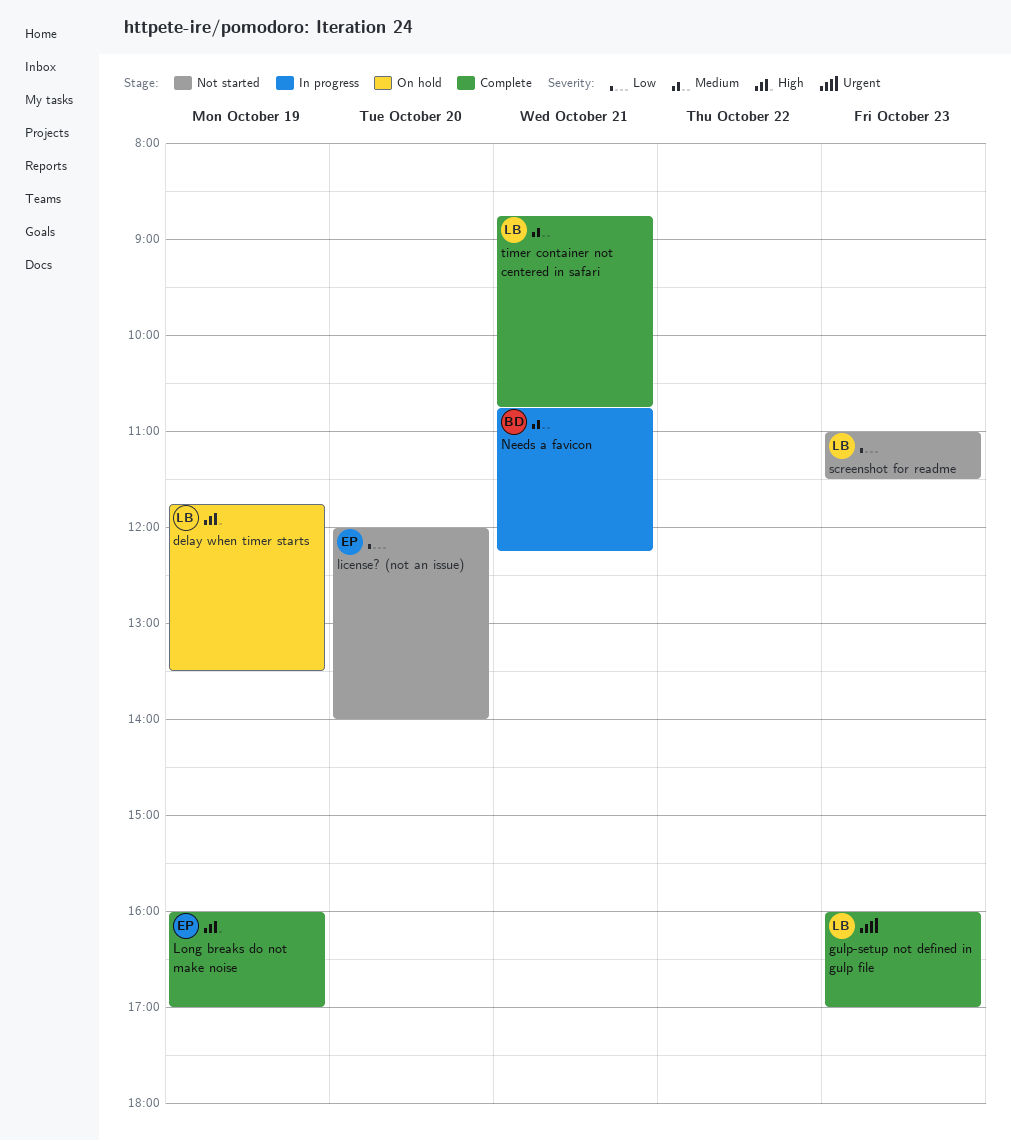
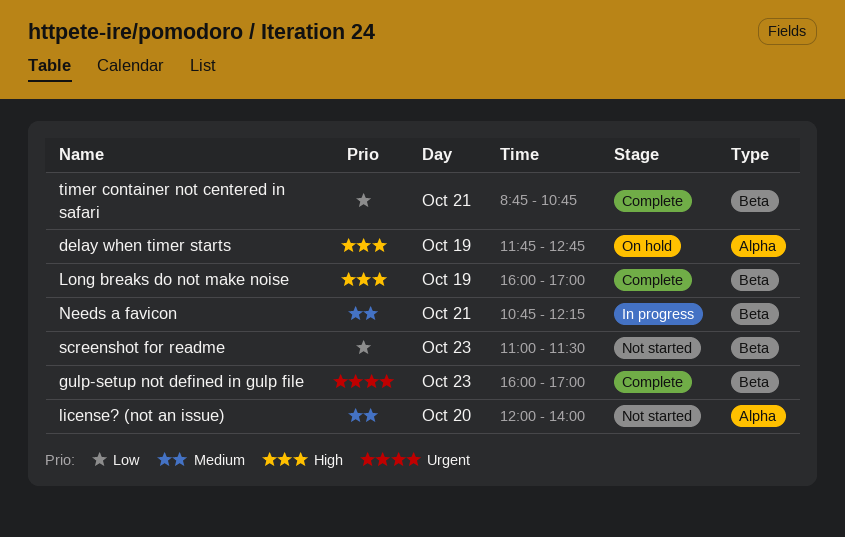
delay when timer starts, ends: 13:30 -> 12:45
license? (not an issue), priority: Low -> Medium
timer container not centered in safari, priority: Medium -> Low

